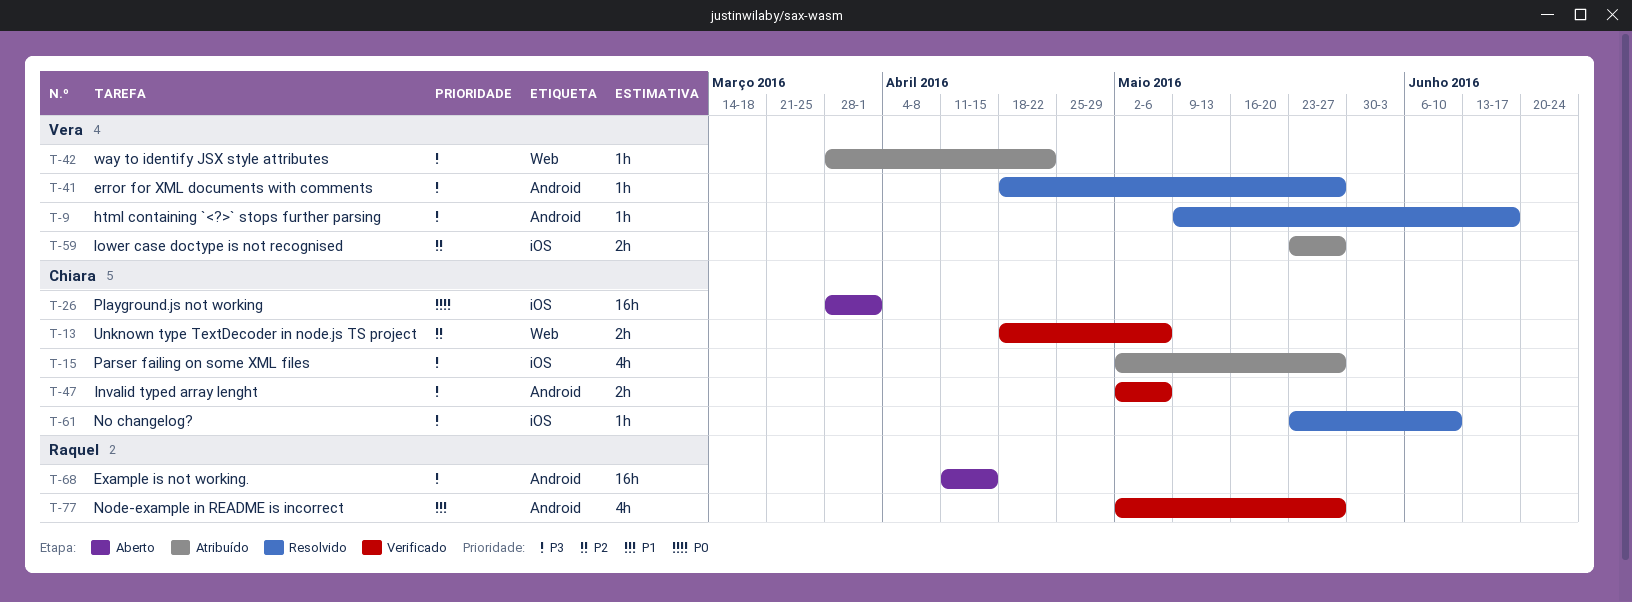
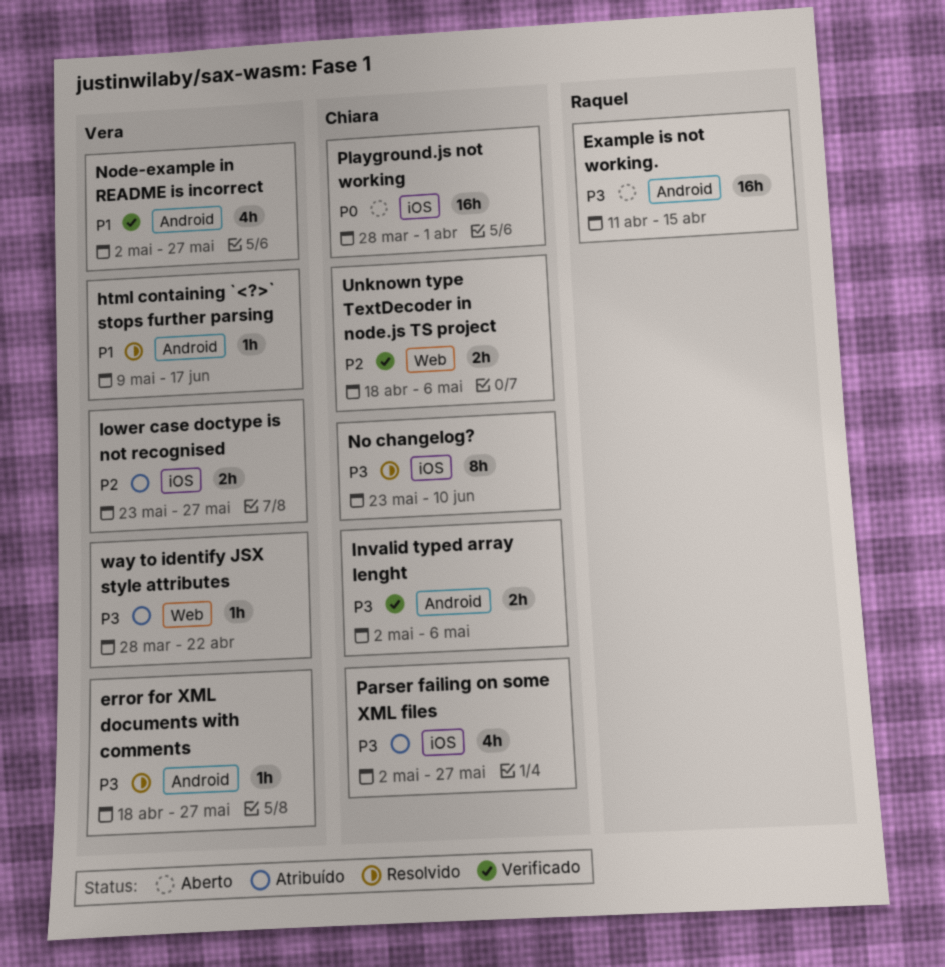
html containing `<?>` stops further parsing, priority: P3 -> P1
No changelog?, estimate: 1h -> 8h
Node-example in README is incorrect, owner: Raquel -> Vera

